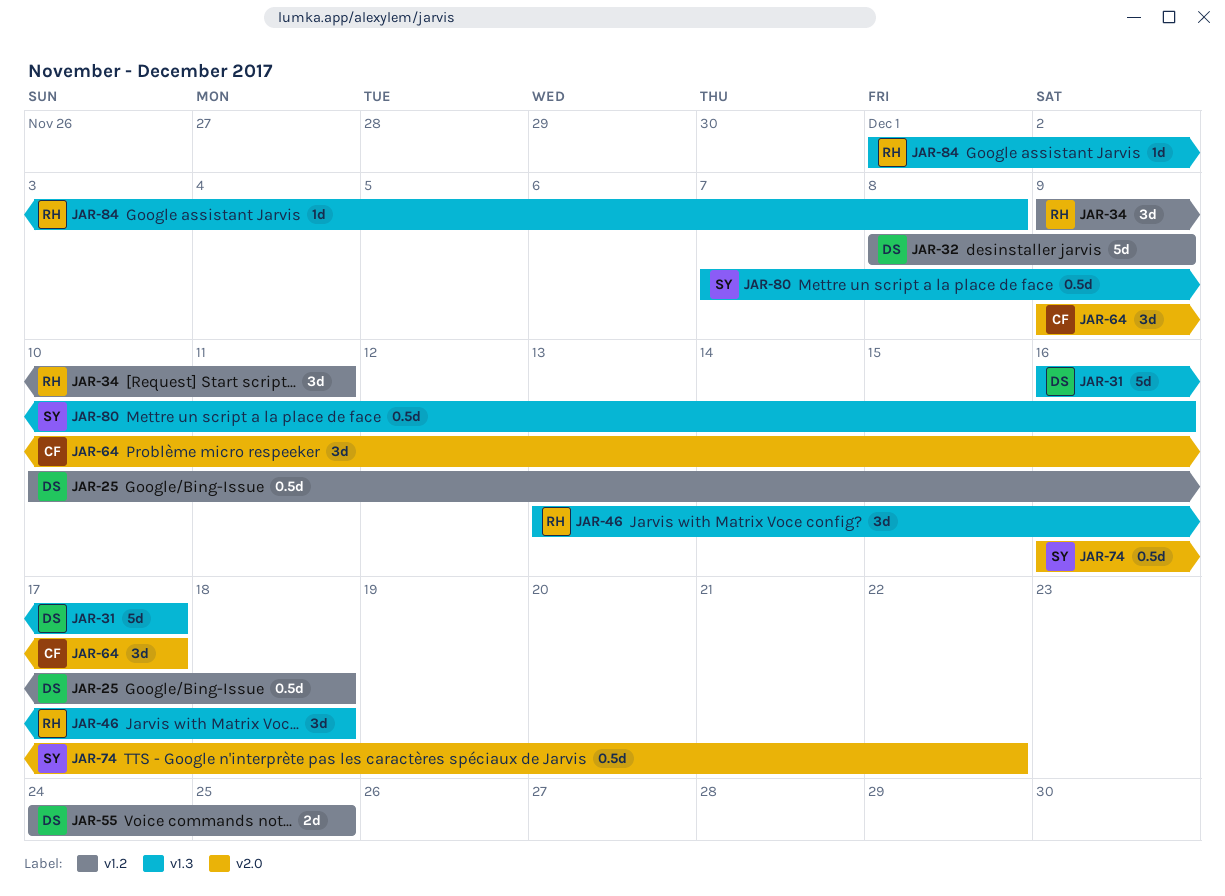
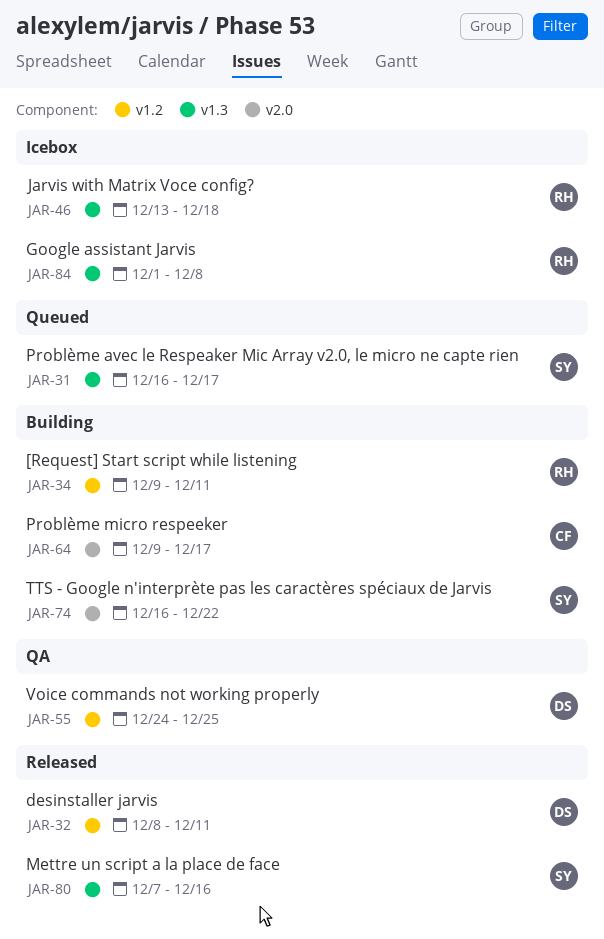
JAR-25: present -> none
JAR-31, owner: DS -> SY
JAR-32, due: Dec 9 -> Dec 11

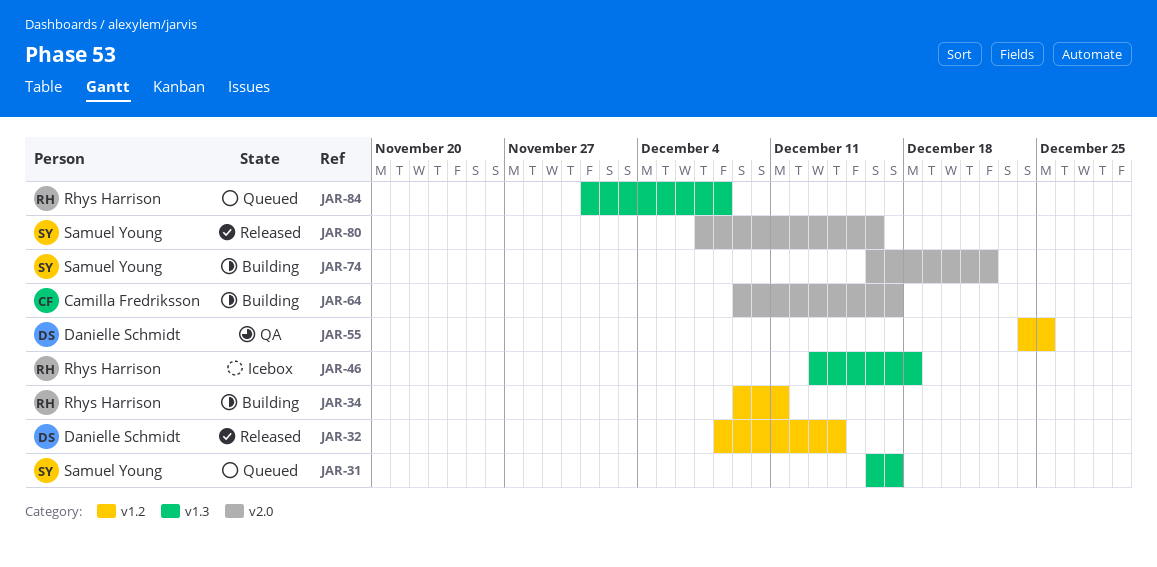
JAR-32, due: Dec 11 -> Dec 14
JAR-80, label: v1.3 -> v2.0
JAR-84, status: Icebox -> Queued

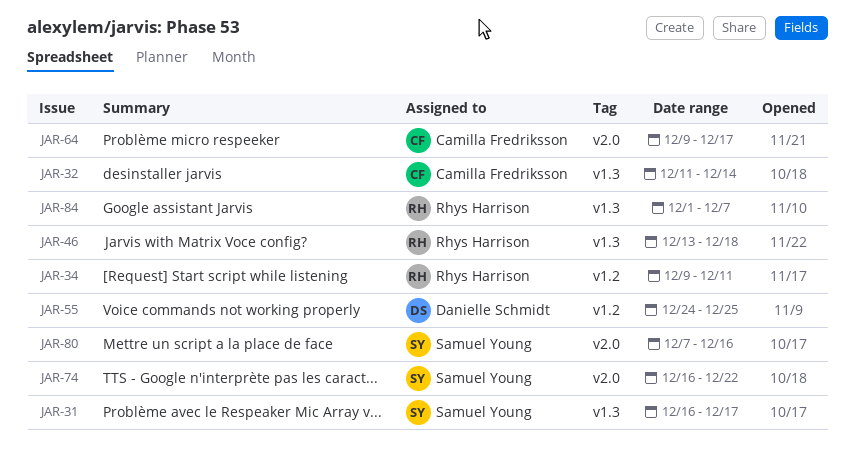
JAR-32, owner: Danielle Schmidt -> Camilla Fredriksson
JAR-32, label: v1.2 -> v1.3
JAR-32, start: Dec 8 -> Dec 11
JAR-84, due: Dec 8 -> Dec 7

